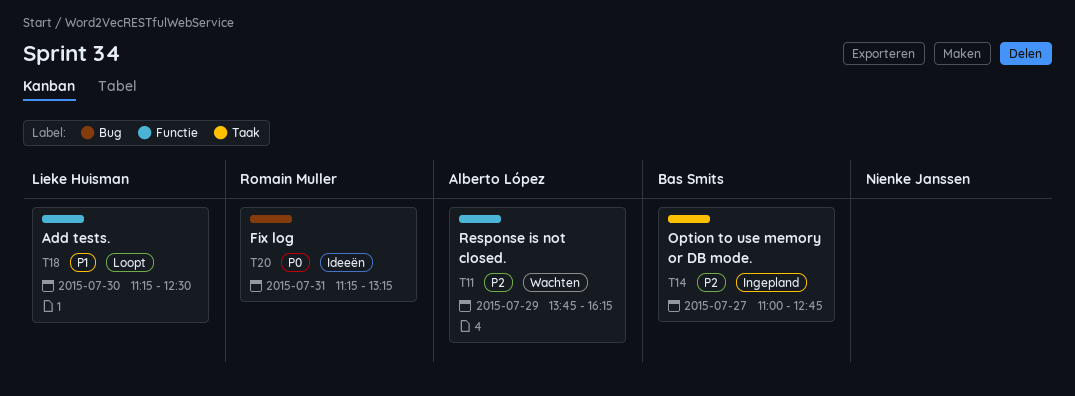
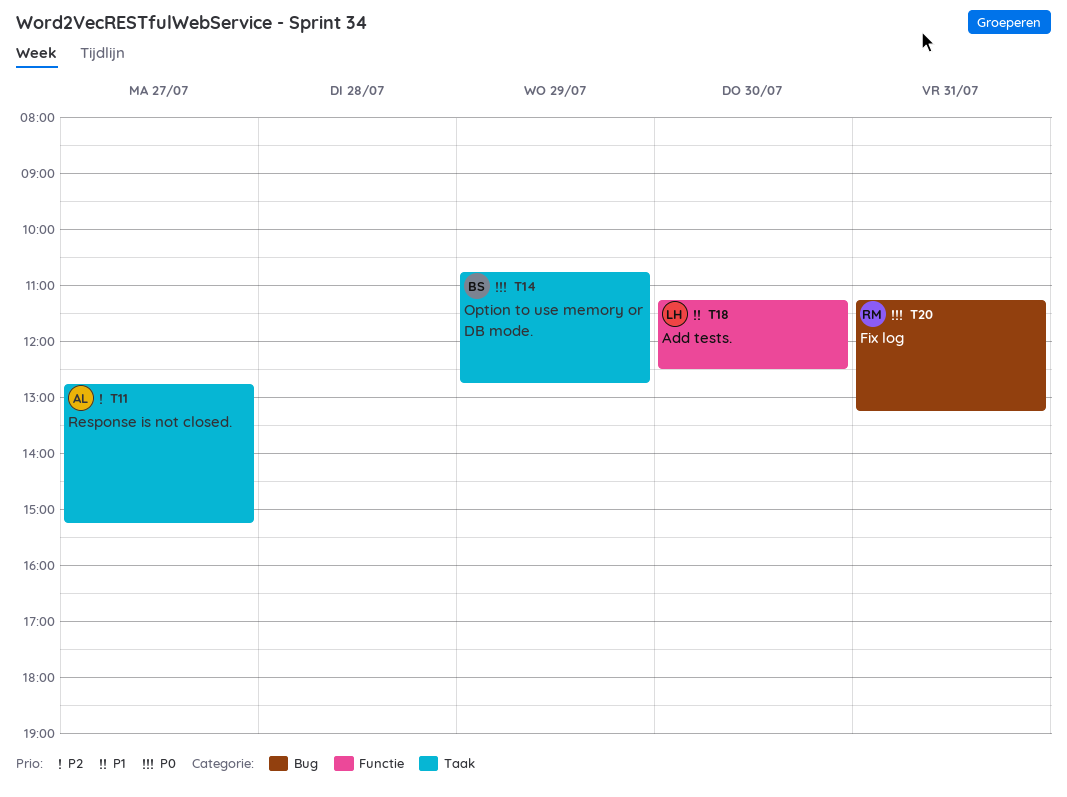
T11, label: Functie -> Taak
T11, day: Jul 29 -> Jul 27
T11, begins: 13:45 -> 12:45
T11, ends: 16:15 -> 15:15
T14, priority: P2 -> P0
T14, day: Jul 27 -> Jul 29
T14, begins: 11:00 -> 10:45

